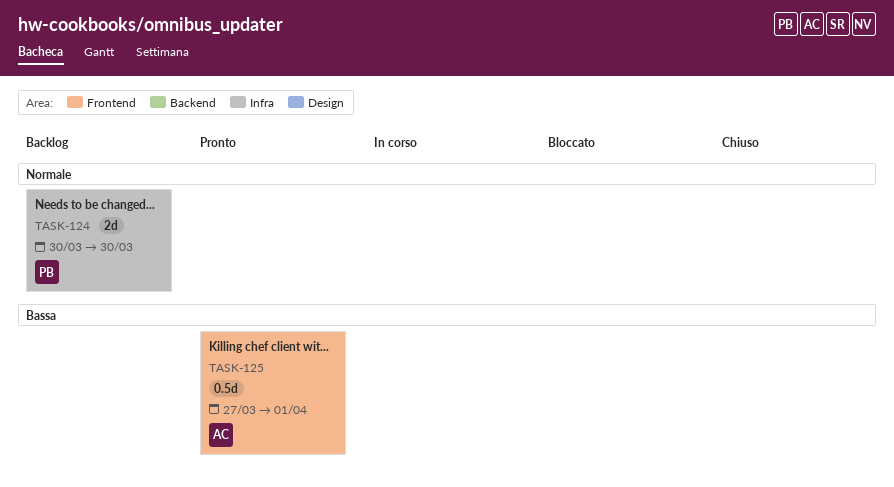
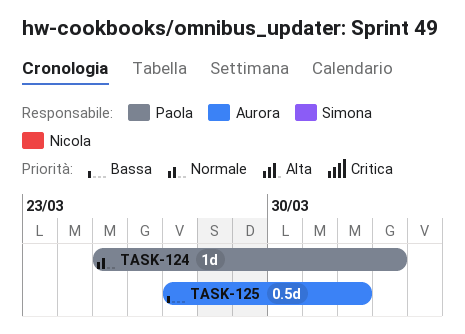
TASK-124, estimate: 2d -> 1d
TASK-124, start: Mar 30 -> Mar 25
TASK-124, due: Mar 30 -> Apr 2

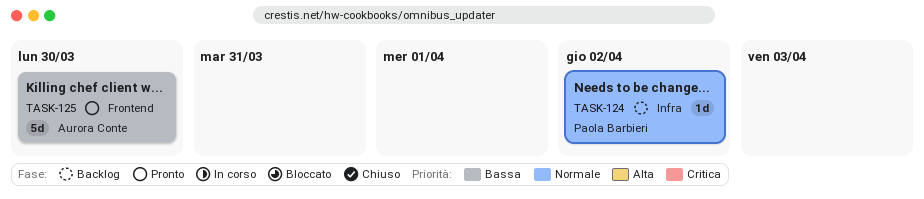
TASK-125, estimate: 0.5d -> 5d
TASK-125, due: Apr 1 -> Mar 30

